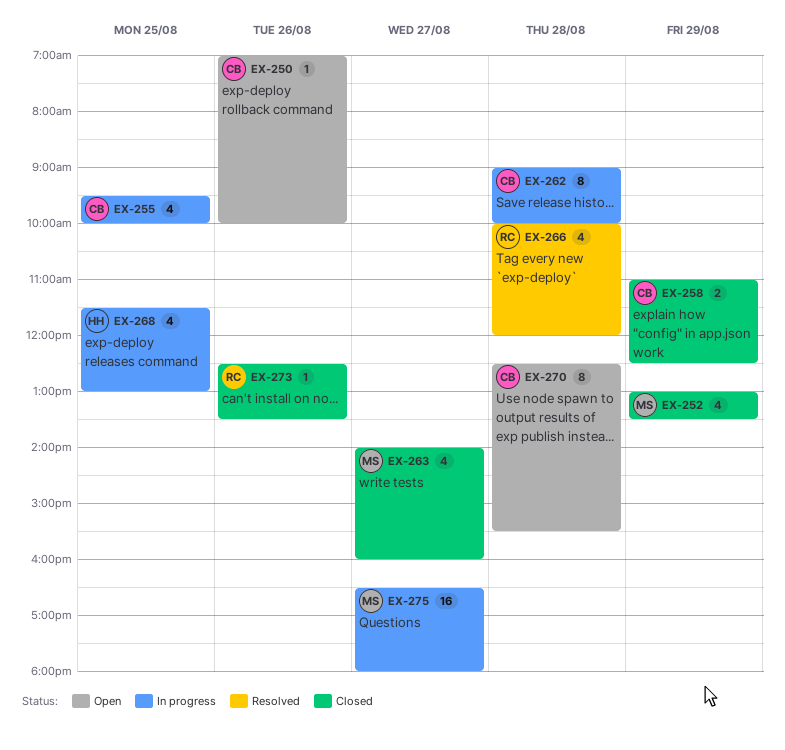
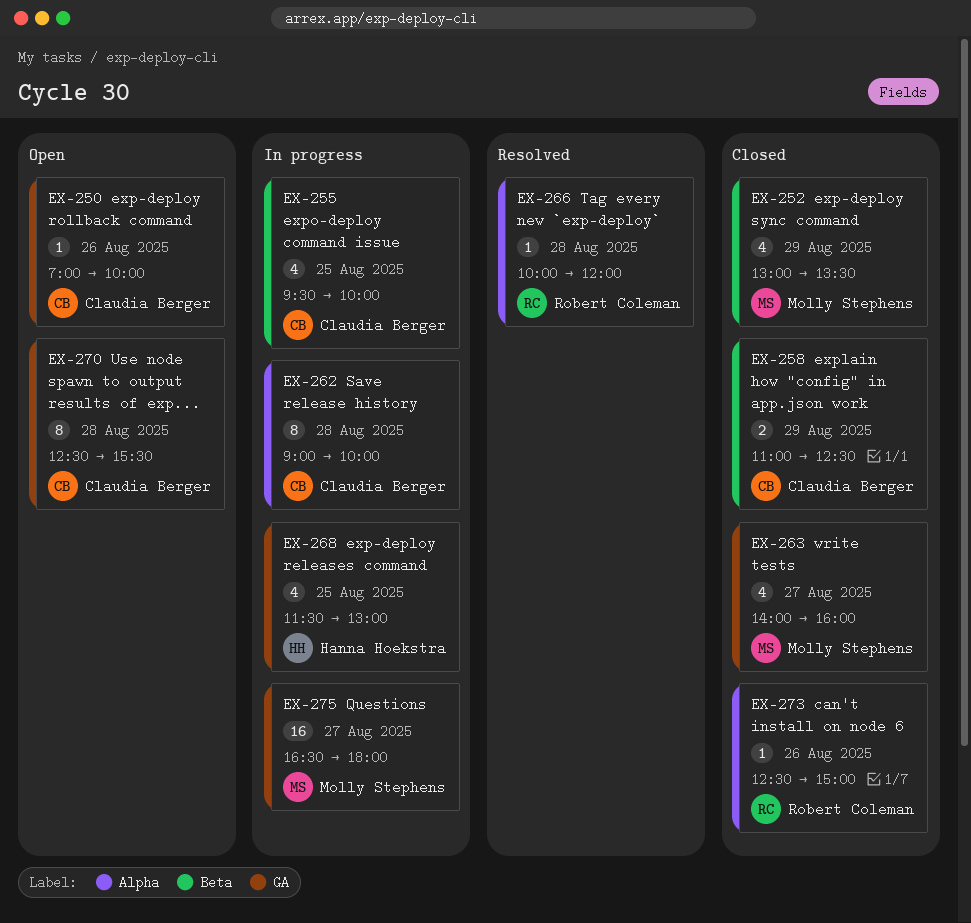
EX-266, estimate: 4 -> 1
EX-273, ends: 13:30 -> 15:00

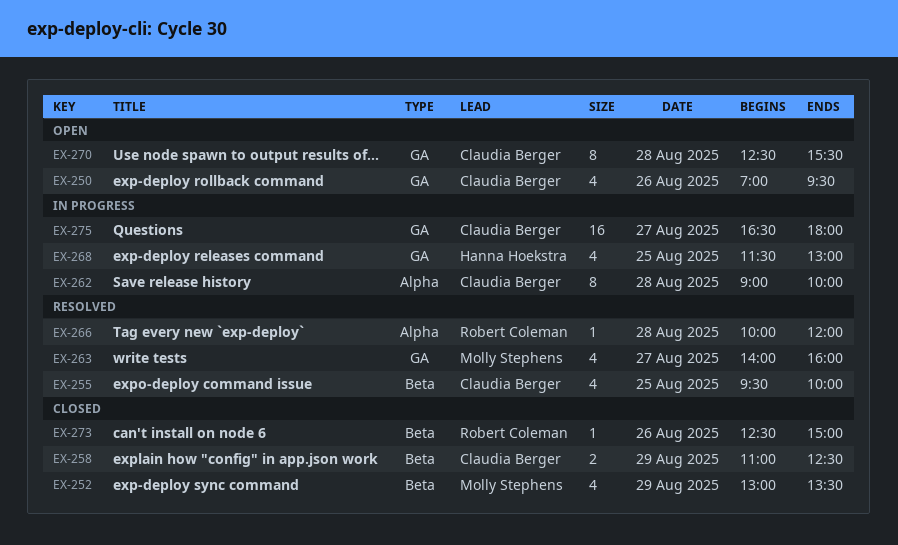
EX-250, estimate: 1 -> 4
EX-250, ends: 10:00 -> 09:30
EX-255, status: In progress -> Resolved
EX-263, status: Closed -> Resolved
EX-273, label: Alpha -> Beta
EX-275, owner: Molly Stephens -> Claudia Berger

